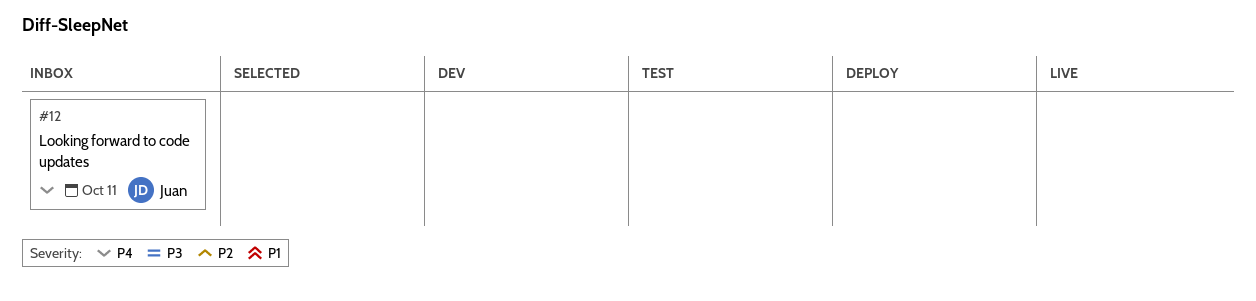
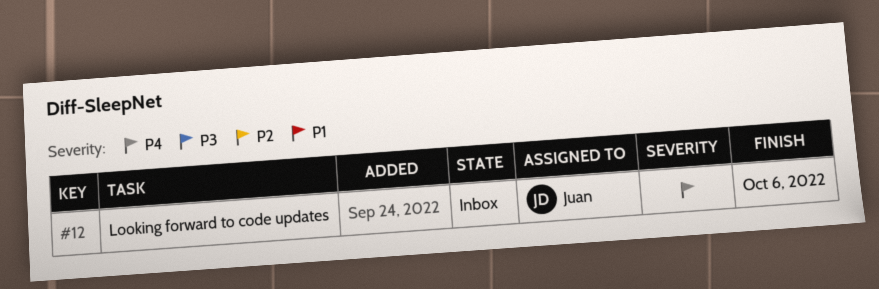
#12, due: Oct 11 -> Oct 6

